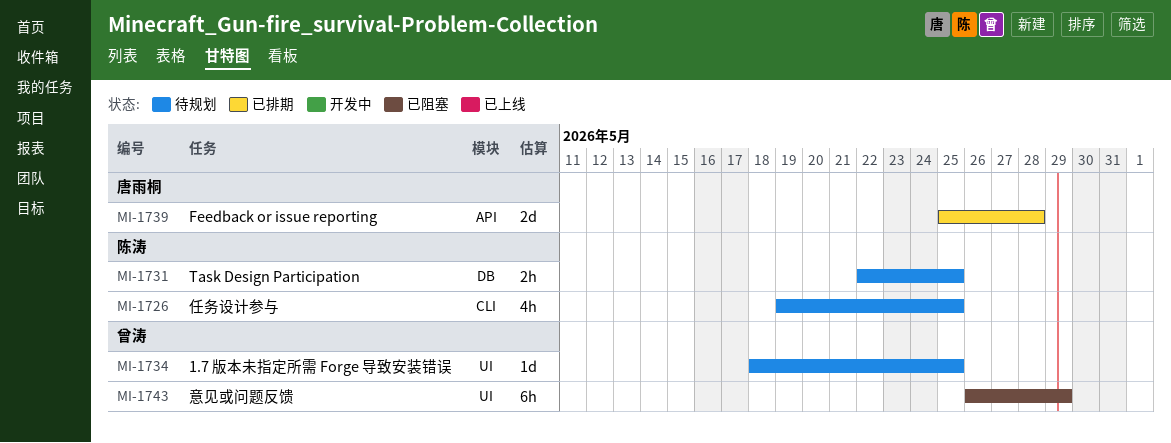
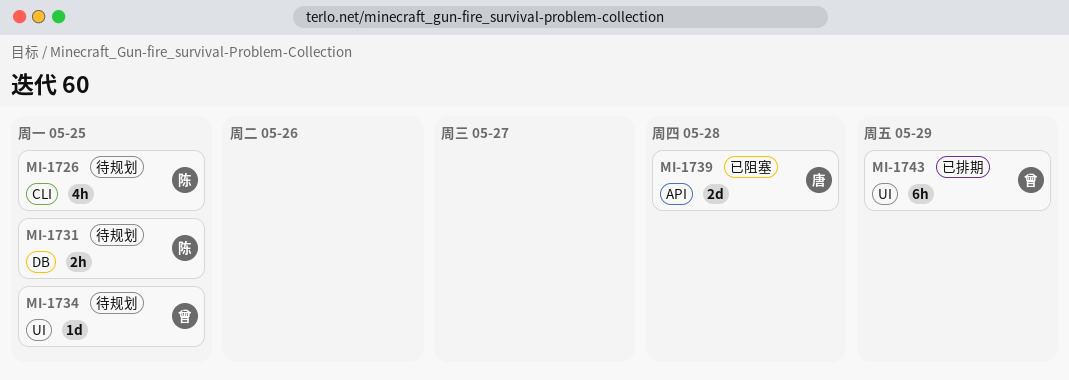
MI-1739, status: 已排期 -> 已阻塞
MI-1743, status: 已阻塞 -> 已排期

